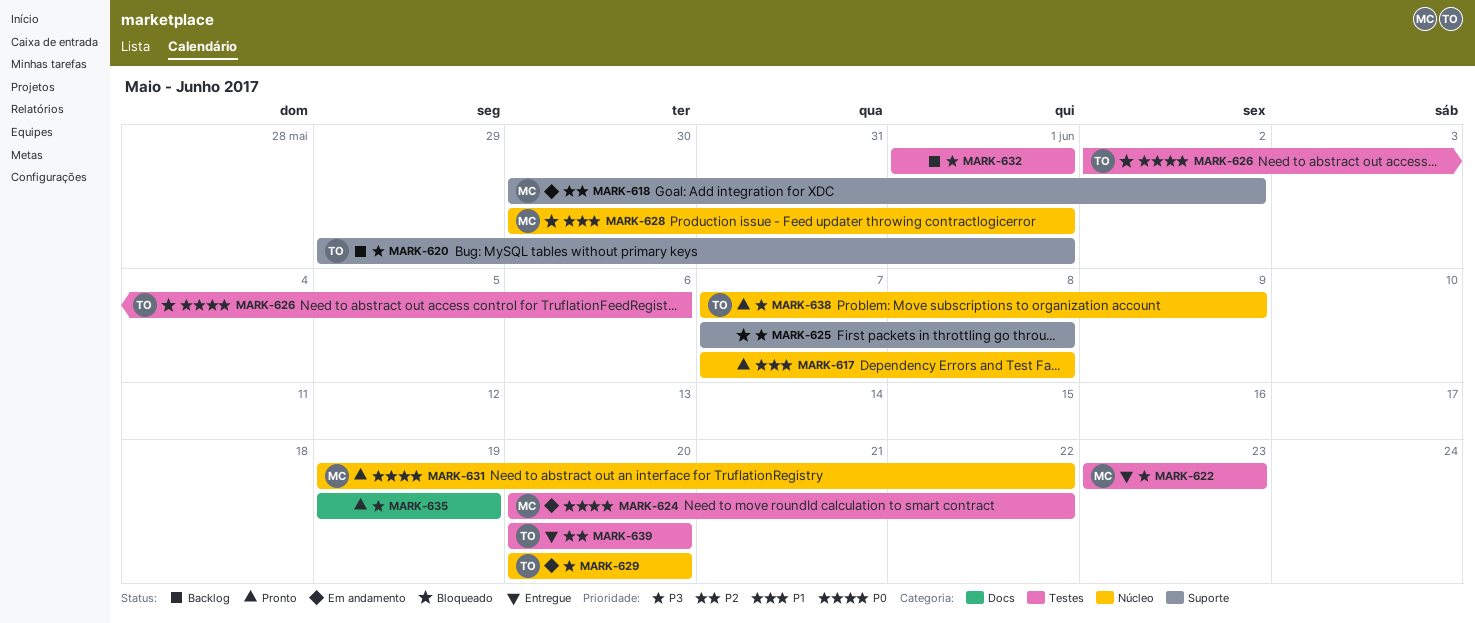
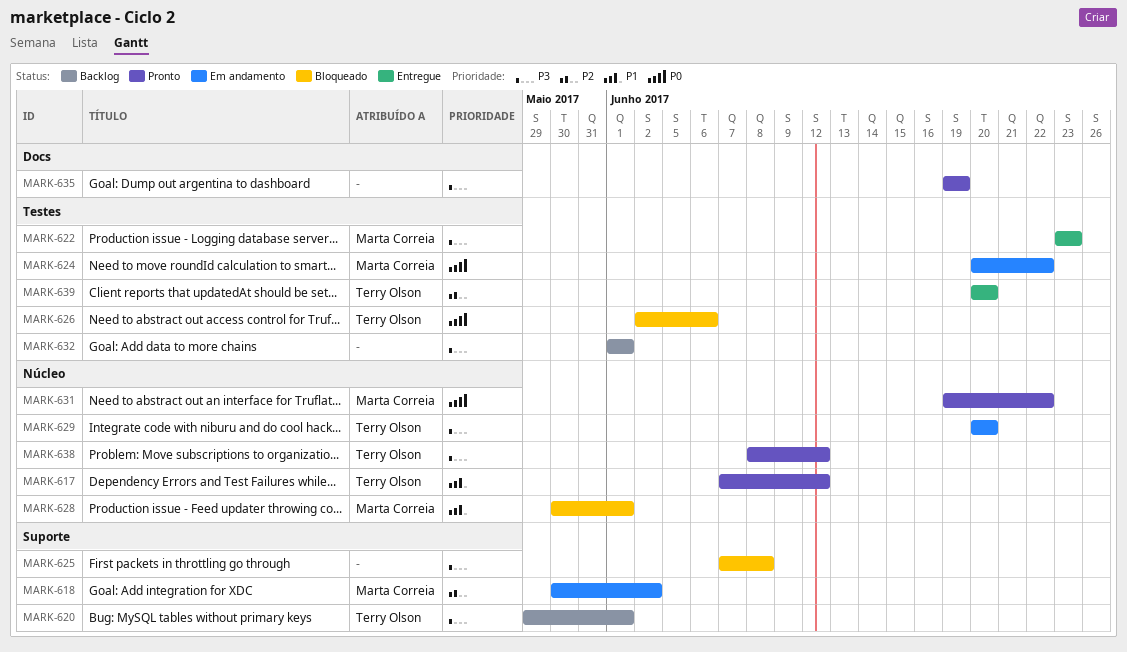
MARK-617, owner: none -> Terry Olson
MARK-617, due: Jun 8 -> Jun 12
MARK-638, start: Jun 7 -> Jun 8
MARK-638, due: Jun 9 -> Jun 12

